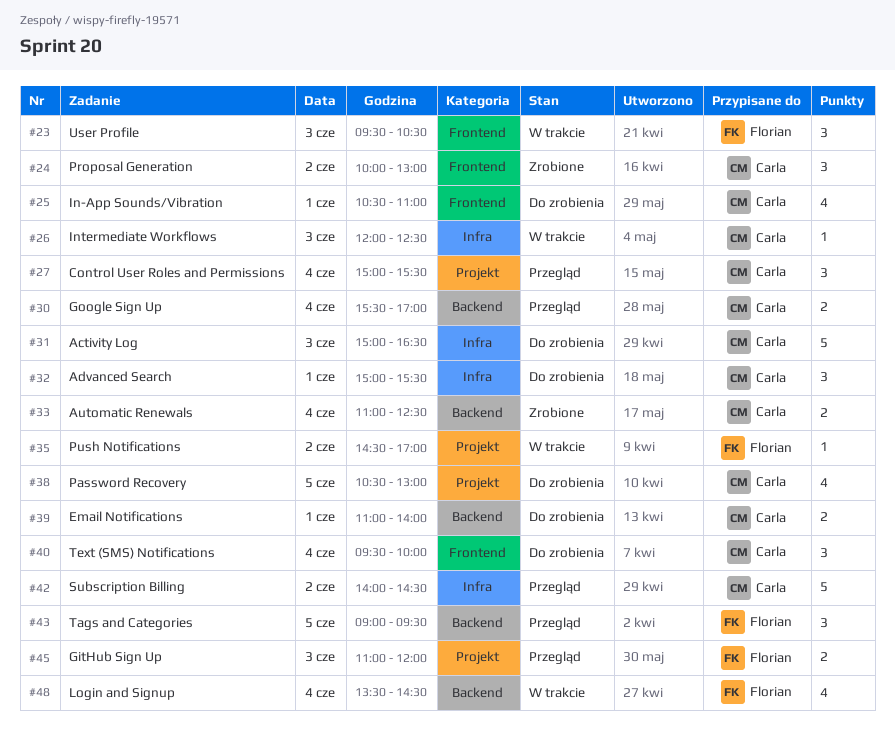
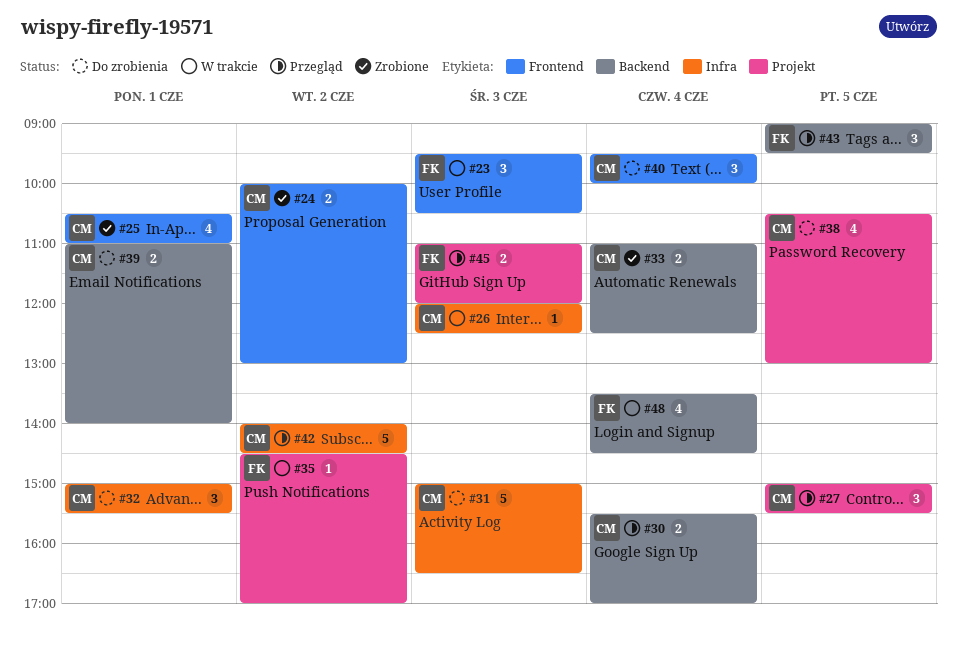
#24, estimate: 3 -> 2
#25, status: Do zrobienia -> Zrobione
#27, day: Jun 4 -> Jun 5

